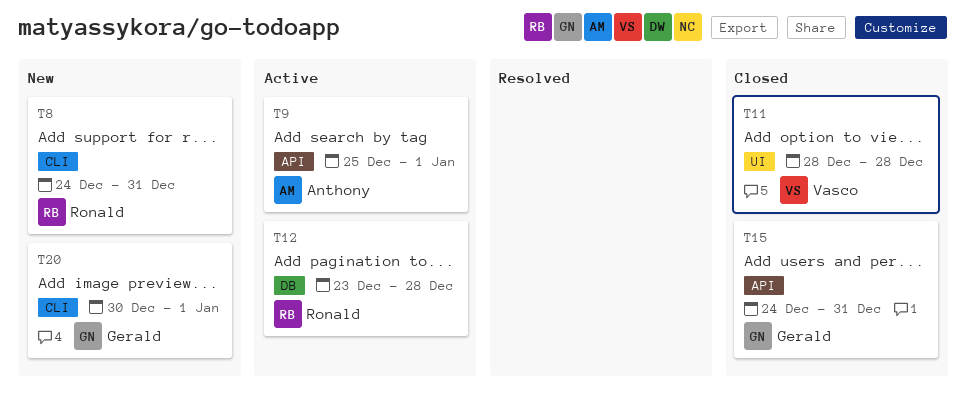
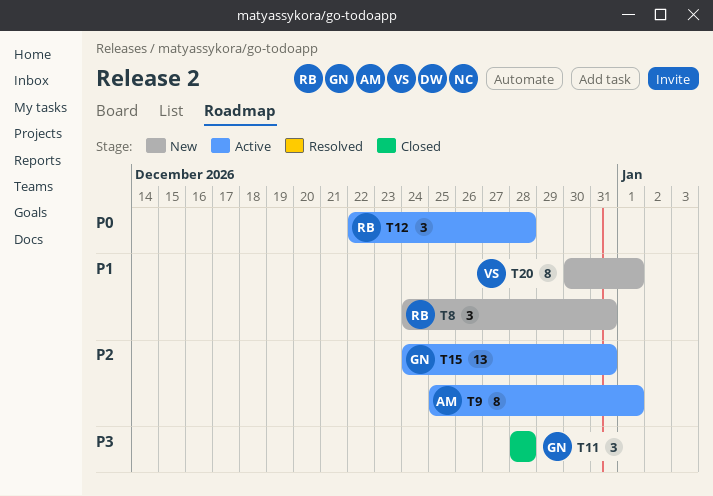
T11, owner: Vasco -> Gerald
T12, start: Dec 23 -> Dec 22
T15, status: Closed -> Active
T20, owner: Gerald -> Vasco

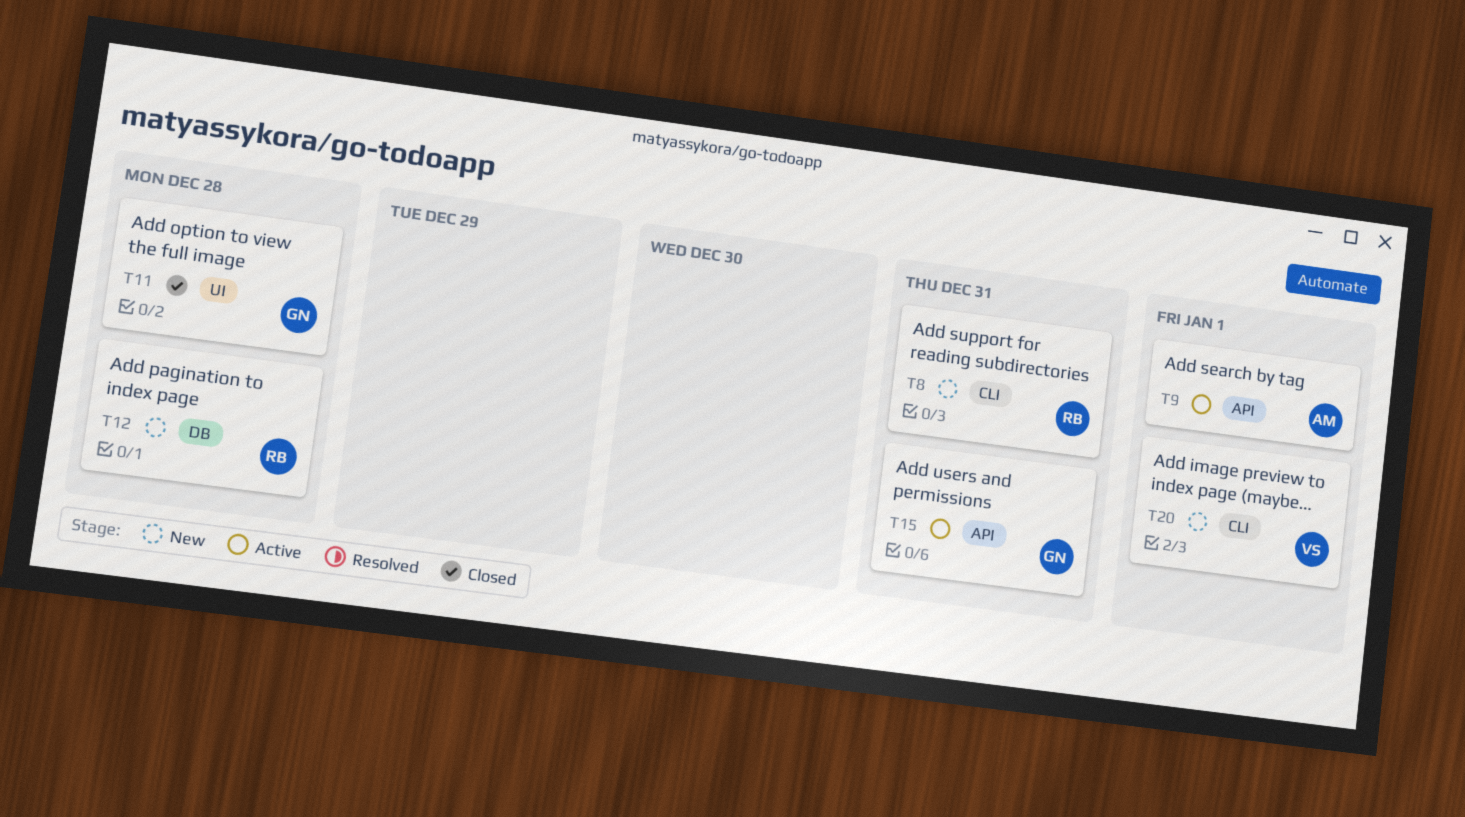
T12, status: Active -> New

